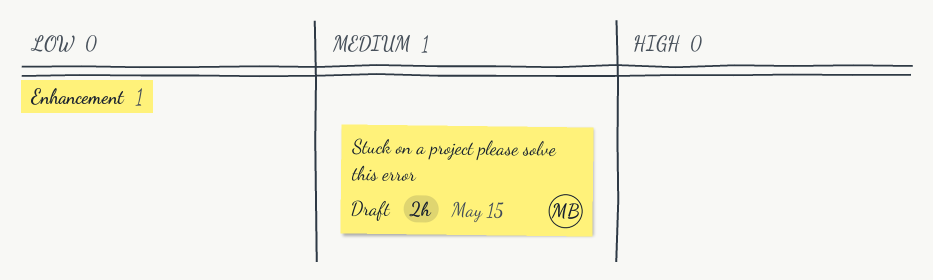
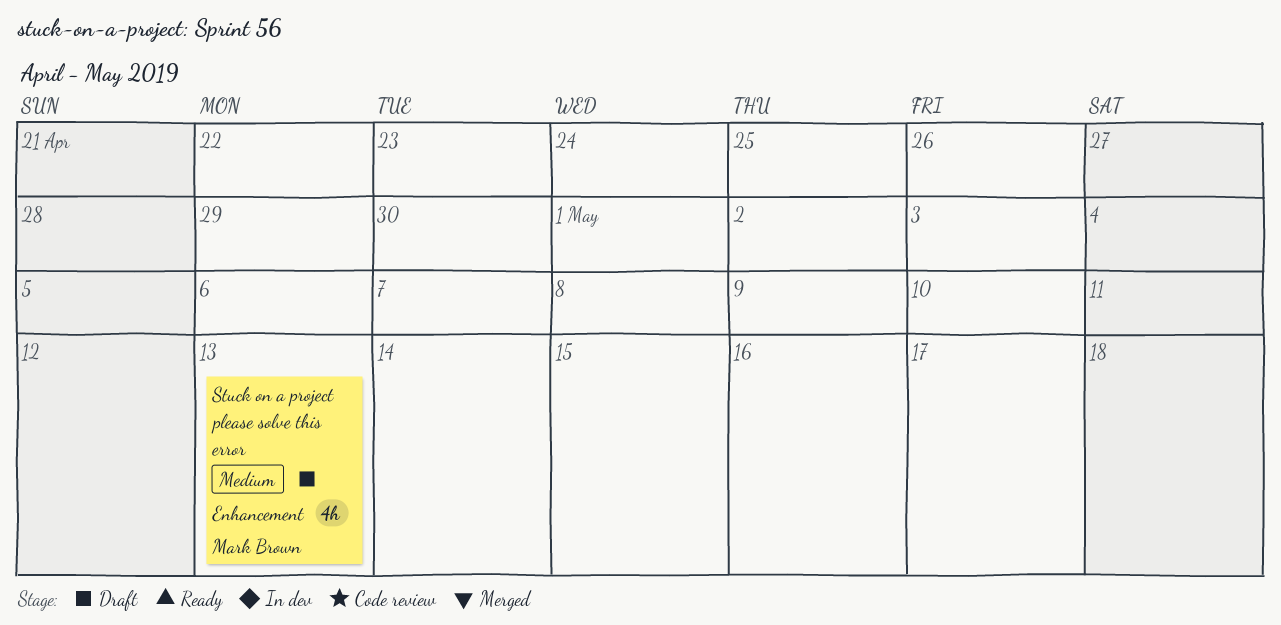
Stuck on a project please solve this error, estimate: 2h -> 4h
Stuck on a project please solve this error, due: May 15 -> May 13

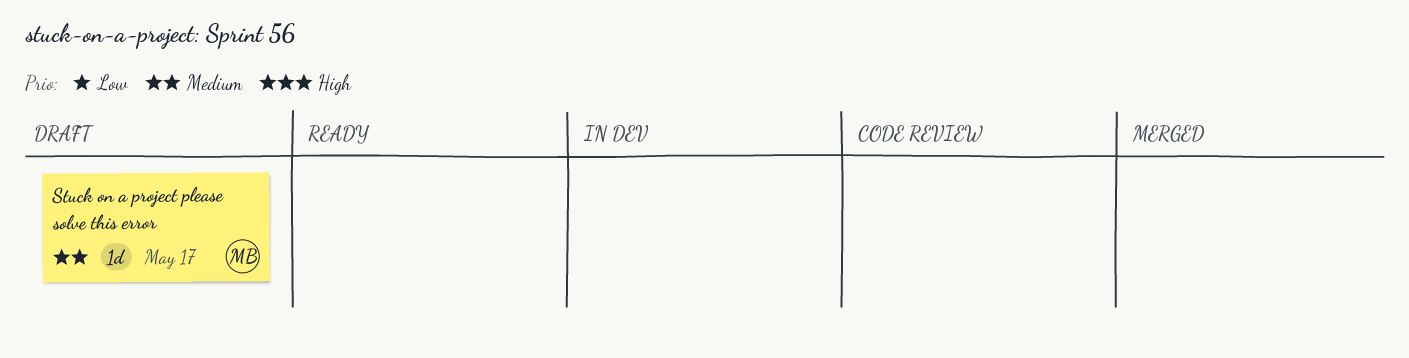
Stuck on a project please solve this error, estimate: 4h -> 1d
Stuck on a project please solve this error, due: May 13 -> May 17

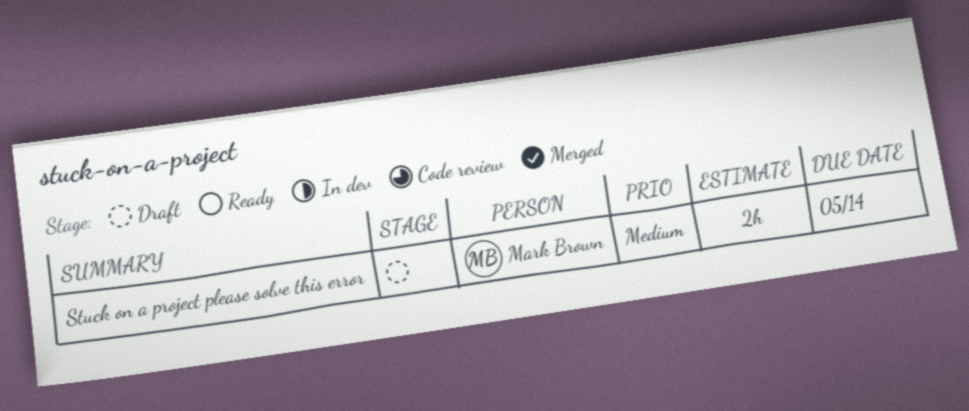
Stuck on a project please solve this error, estimate: 1d -> 2h
Stuck on a project please solve this error, due: May 17 -> May 14

